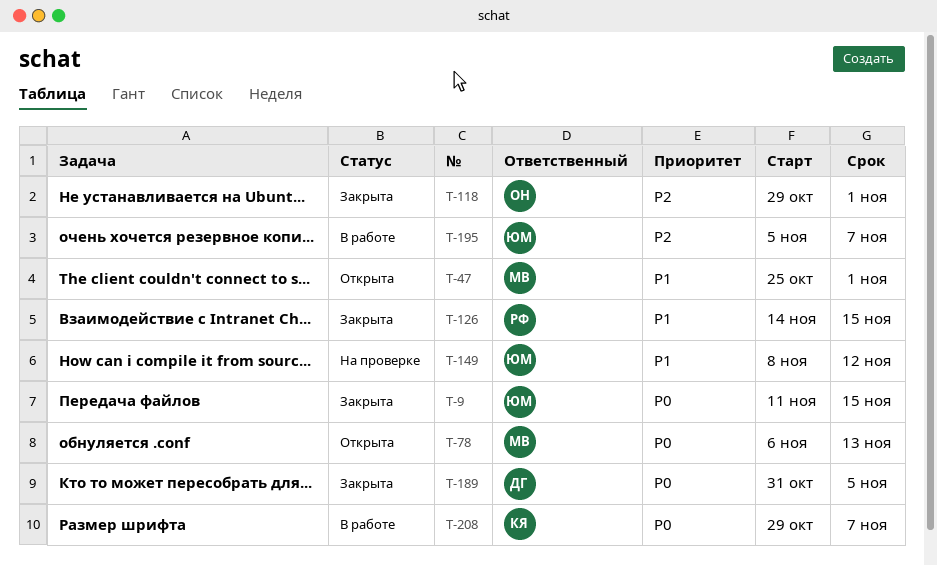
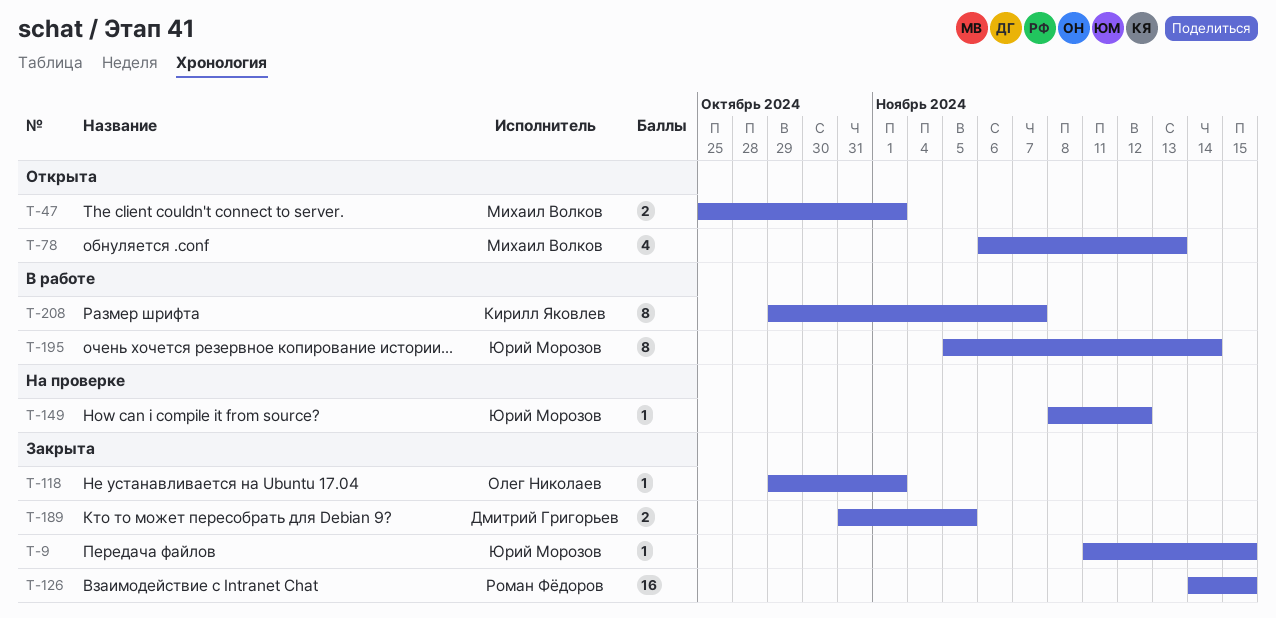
T-195, due: Nov 7 -> Nov 14

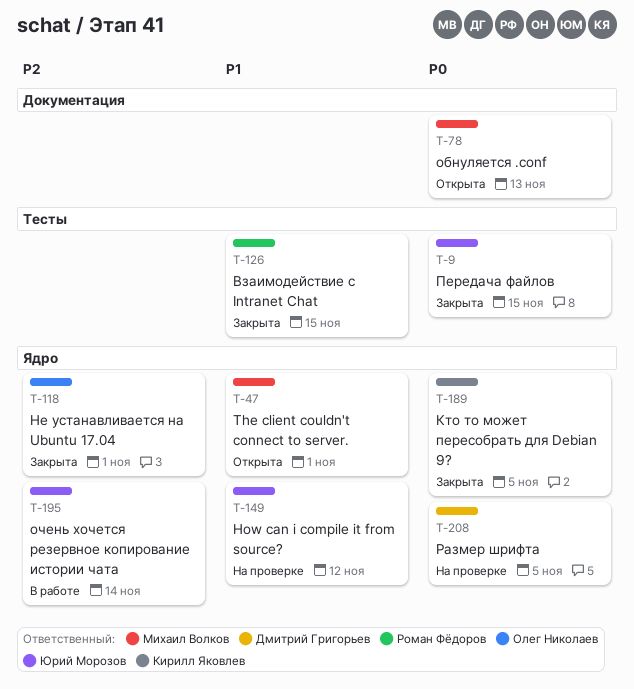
T-189, owner: Дмитрий Григорьев -> Кирилл Яковлев
T-208, status: В работе -> На проверке
T-208, owner: Кирилл Яковлев -> Дмитрий Григорьев
T-208, due: Nov 7 -> Nov 5

